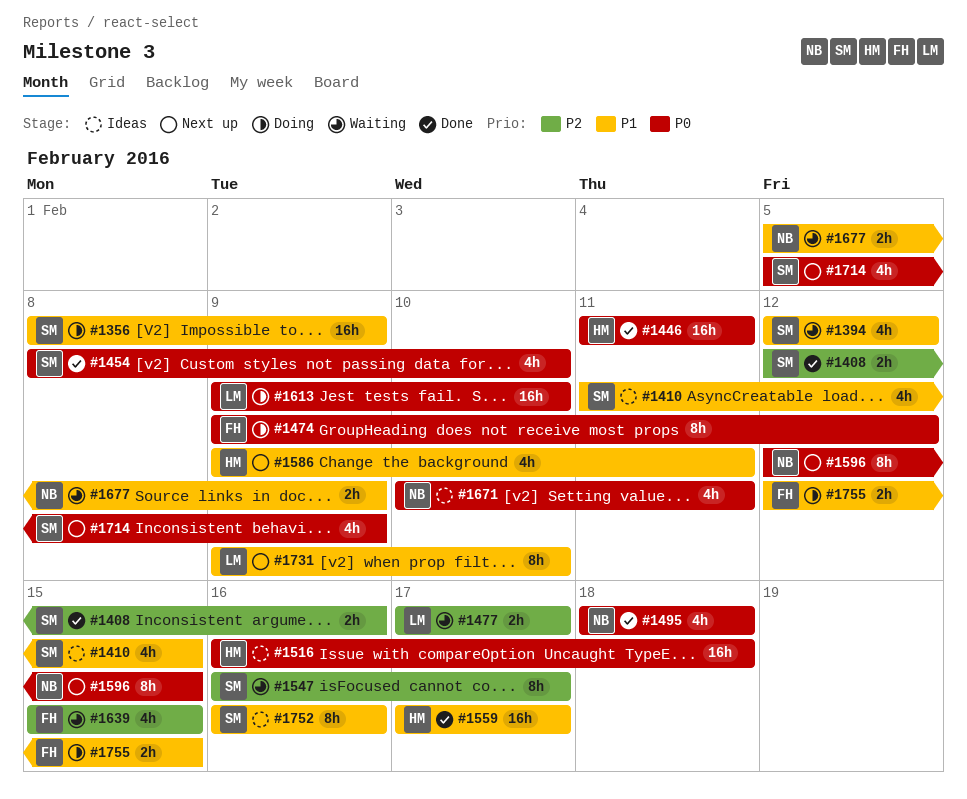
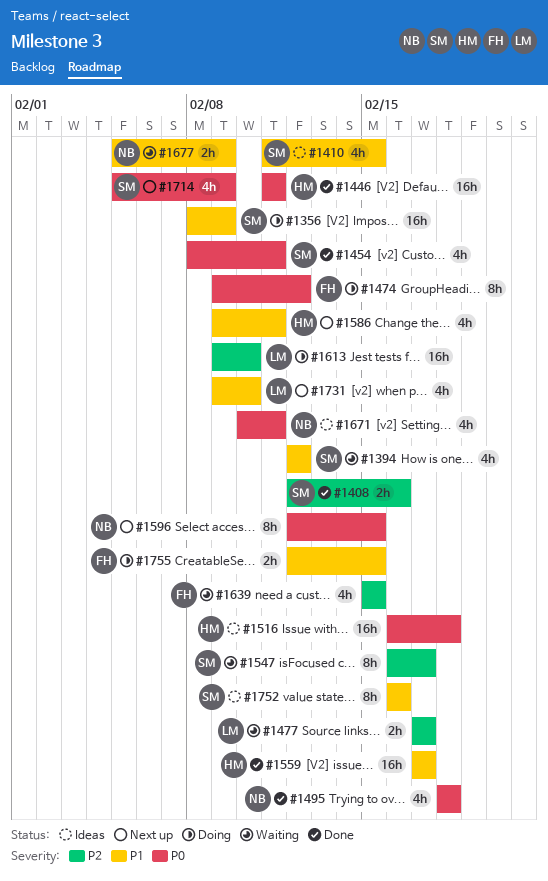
#1454, due: Feb 10 -> Feb 11
#1613, priority: P0 -> P2
#1731, estimate: 8h -> 4h

